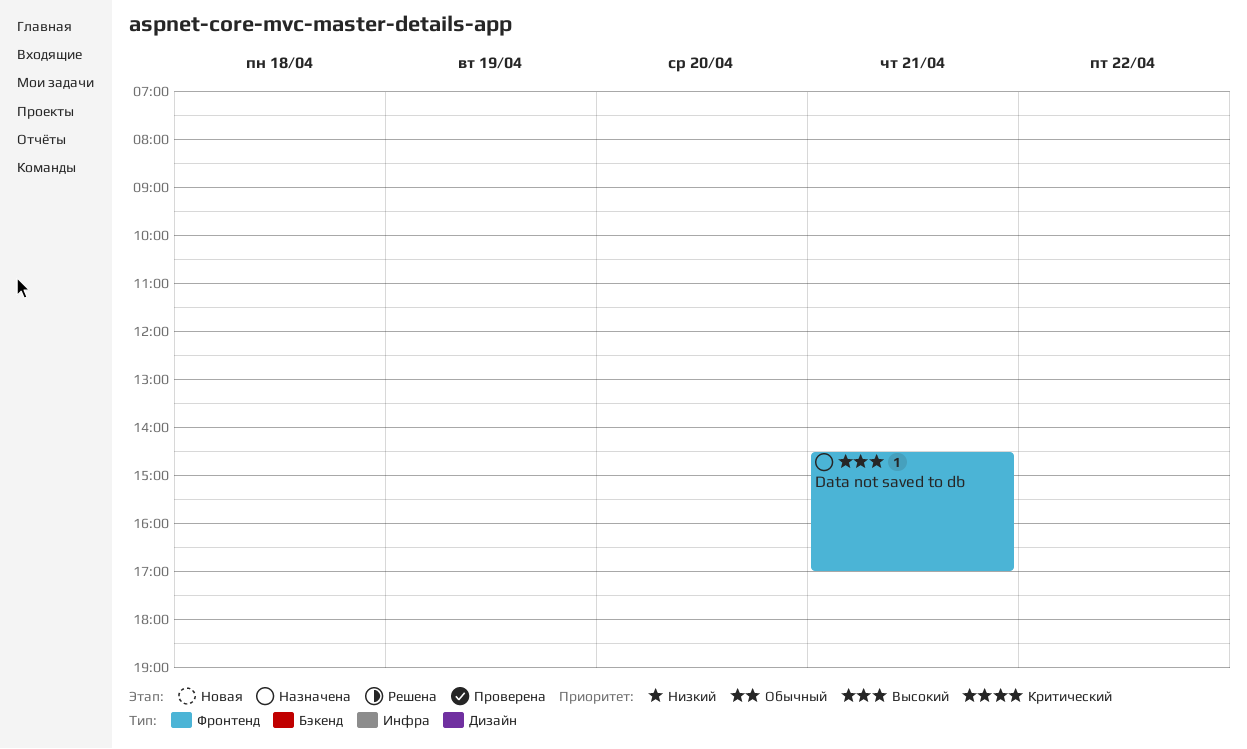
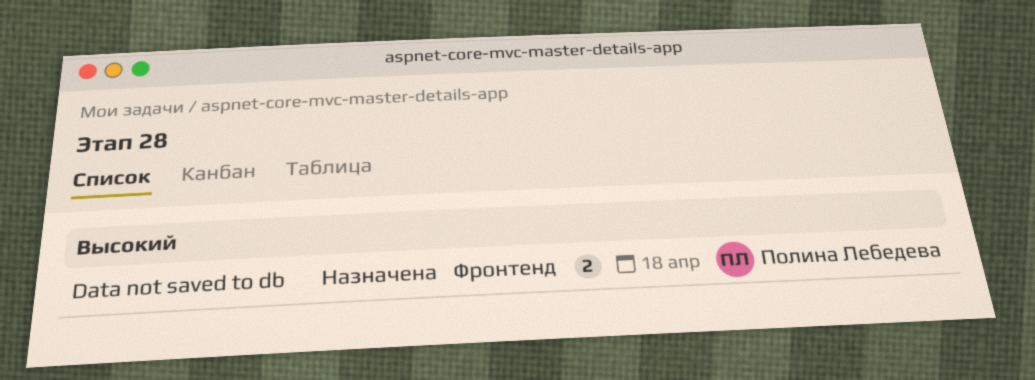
Data not saved to db, estimate: 1 -> 2
Data not saved to db, day: Apr 21 -> Apr 18

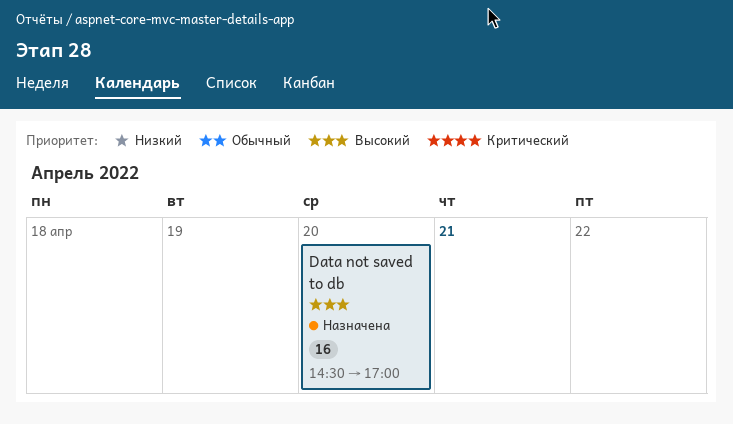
Data not saved to db, estimate: 2 -> 16
Data not saved to db, day: Apr 18 -> Apr 20

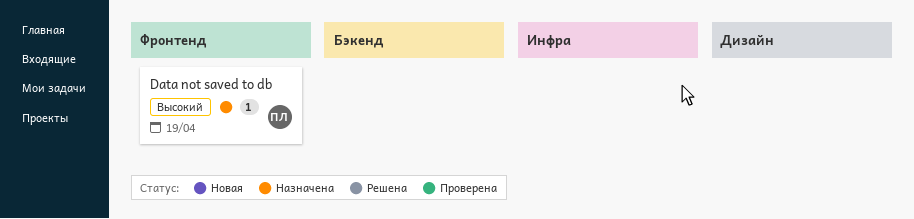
Data not saved to db, estimate: 16 -> 1
Data not saved to db, day: Apr 20 -> Apr 19

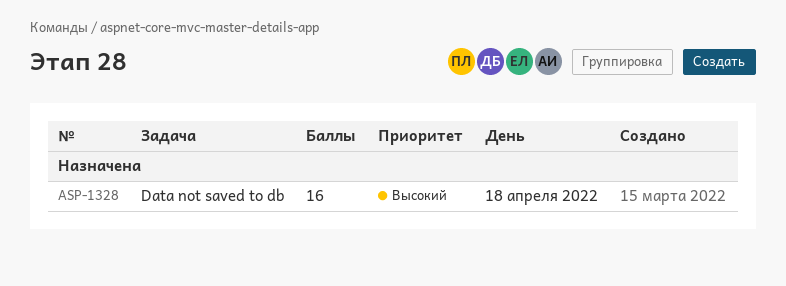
Data not saved to db, estimate: 1 -> 16
Data not saved to db, day: Apr 19 -> Apr 18

